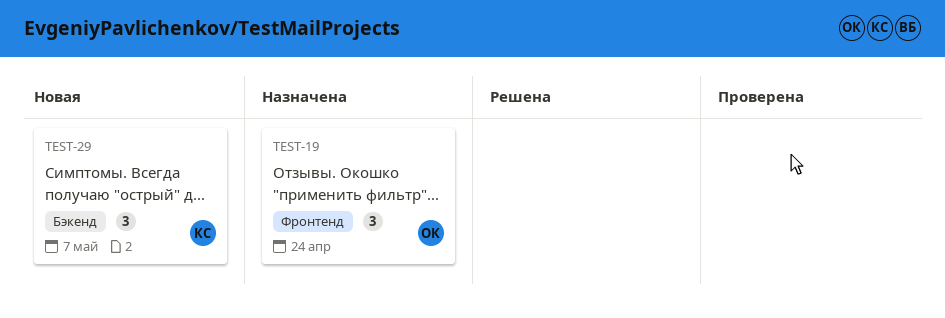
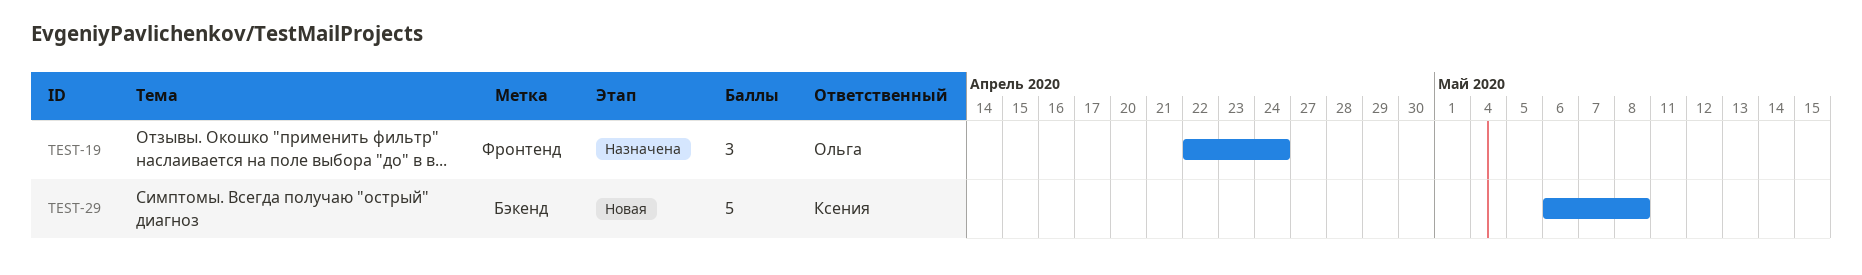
TEST-29, estimate: 3 -> 5
TEST-29, due: May 7 -> May 8

